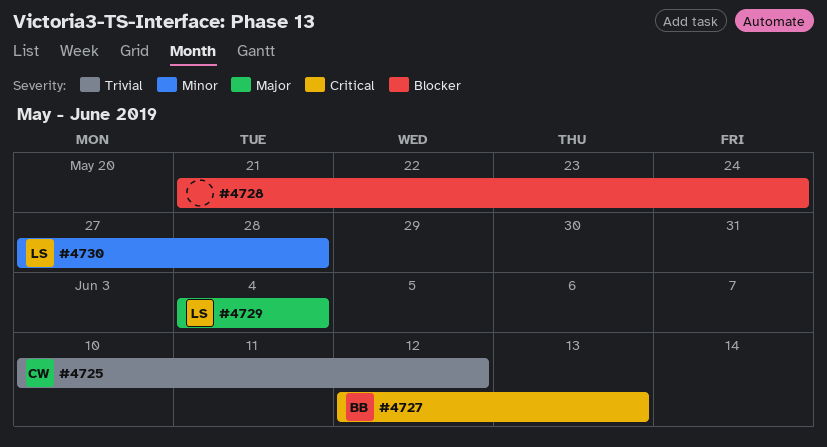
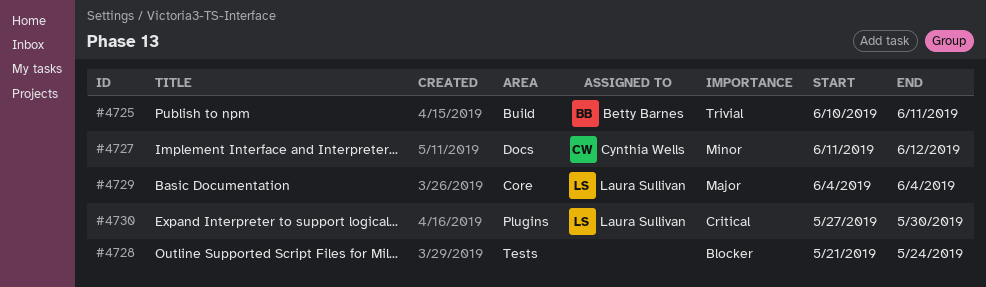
#4725, owner: Cynthia Wells -> Betty Barnes
#4725, due: Jun 12 -> Jun 11
#4727, owner: Betty Barnes -> Cynthia Wells
#4727, priority: Critical -> Minor
#4727, start: Jun 12 -> Jun 11
#4727, due: Jun 13 -> Jun 12
#4730, priority: Minor -> Critical
#4730, due: May 28 -> May 30

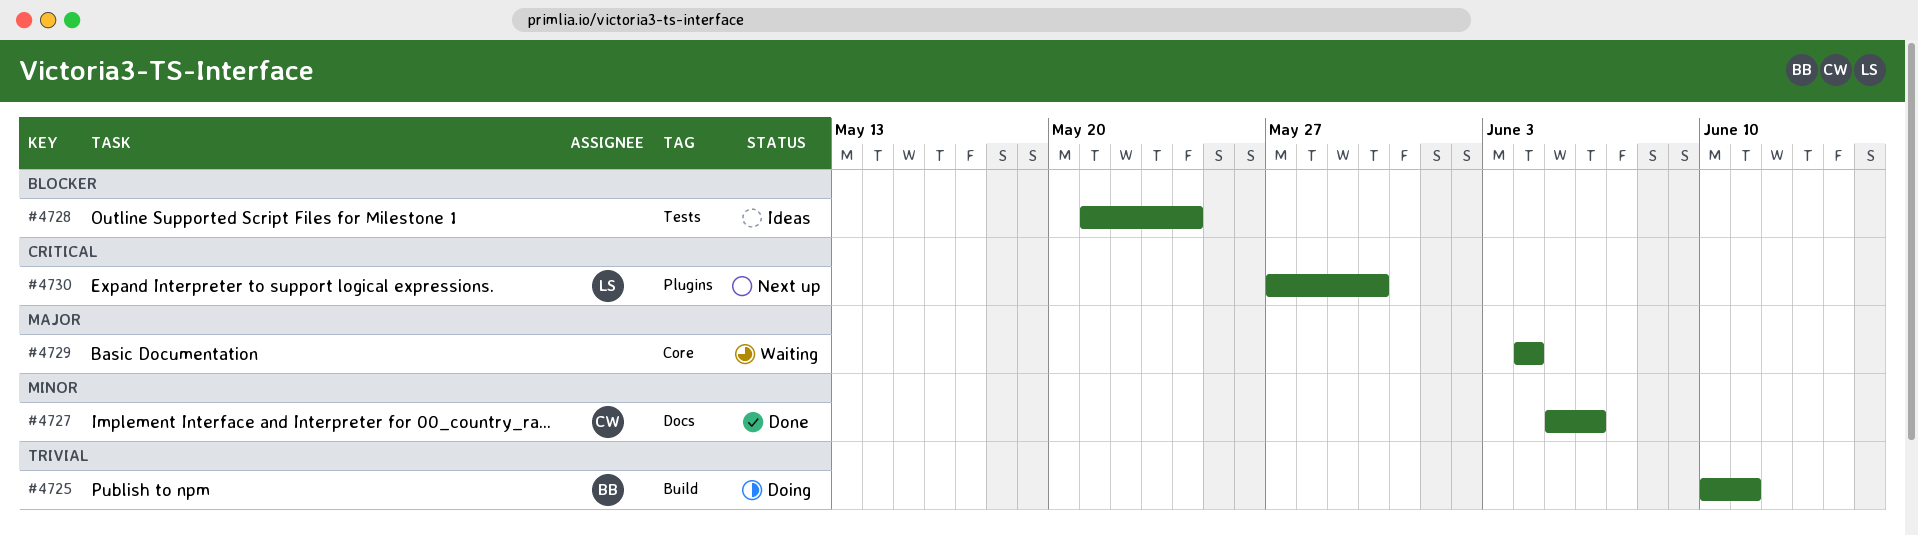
#4727, start: Jun 11 -> Jun 5
#4727, due: Jun 12 -> Jun 6
#4729, owner: Laura Sullivan -> none

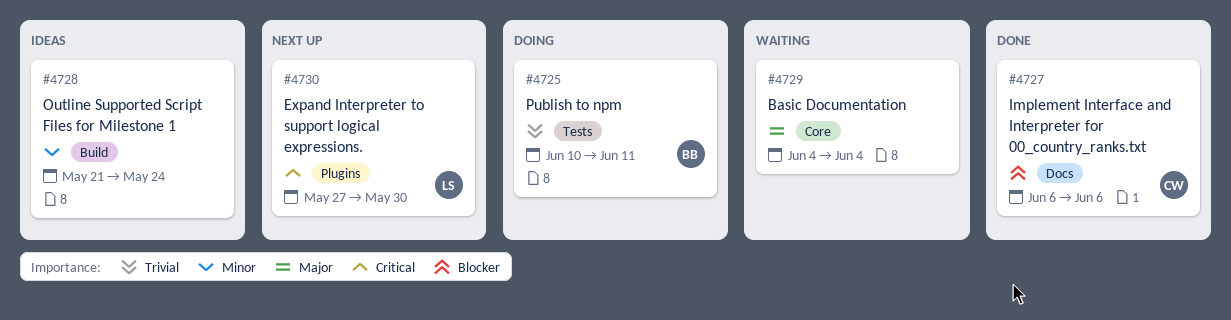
#4725, label: Build -> Tests
#4727, priority: Minor -> Blocker
#4727, start: Jun 5 -> Jun 6
#4728, priority: Blocker -> Minor
#4728, label: Tests -> Build

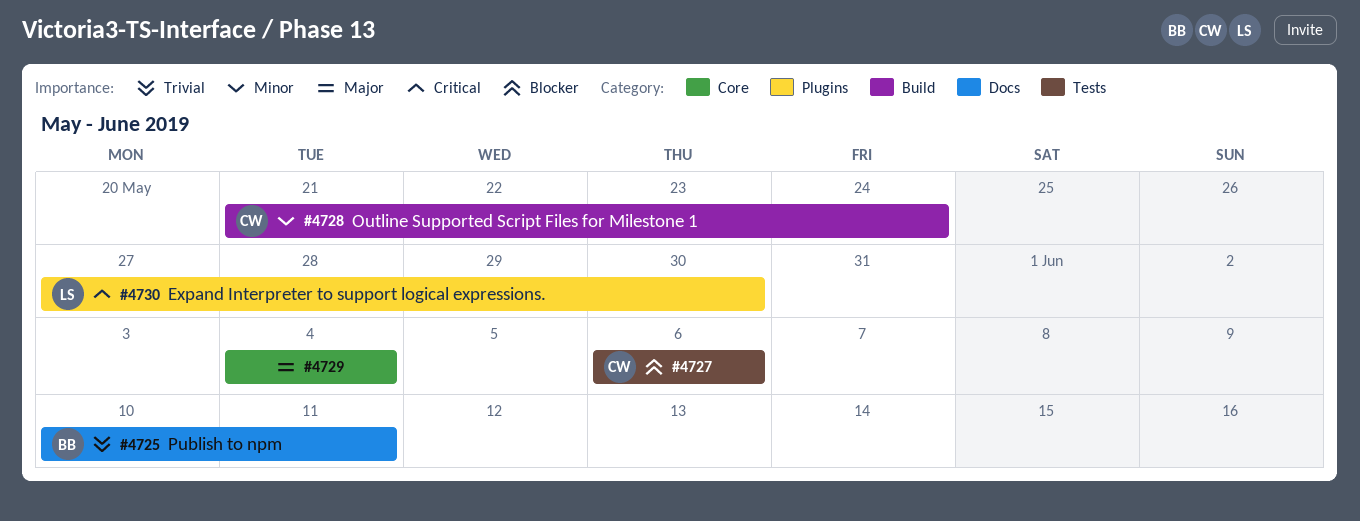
#4725, label: Tests -> Docs
#4727, label: Docs -> Tests
#4728, owner: none -> CW

